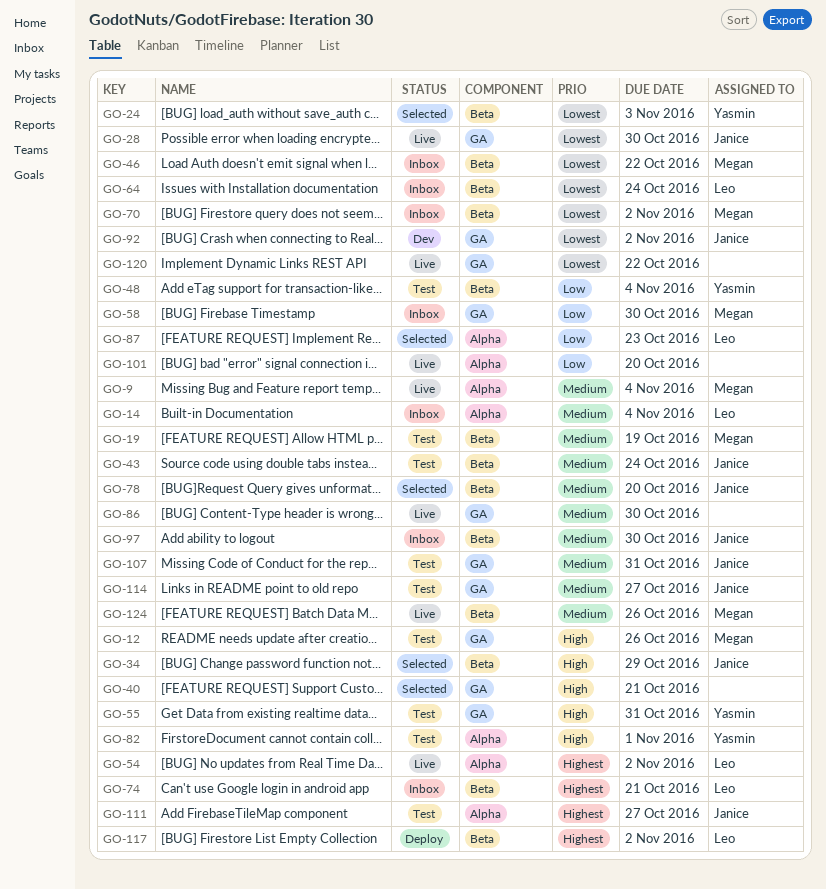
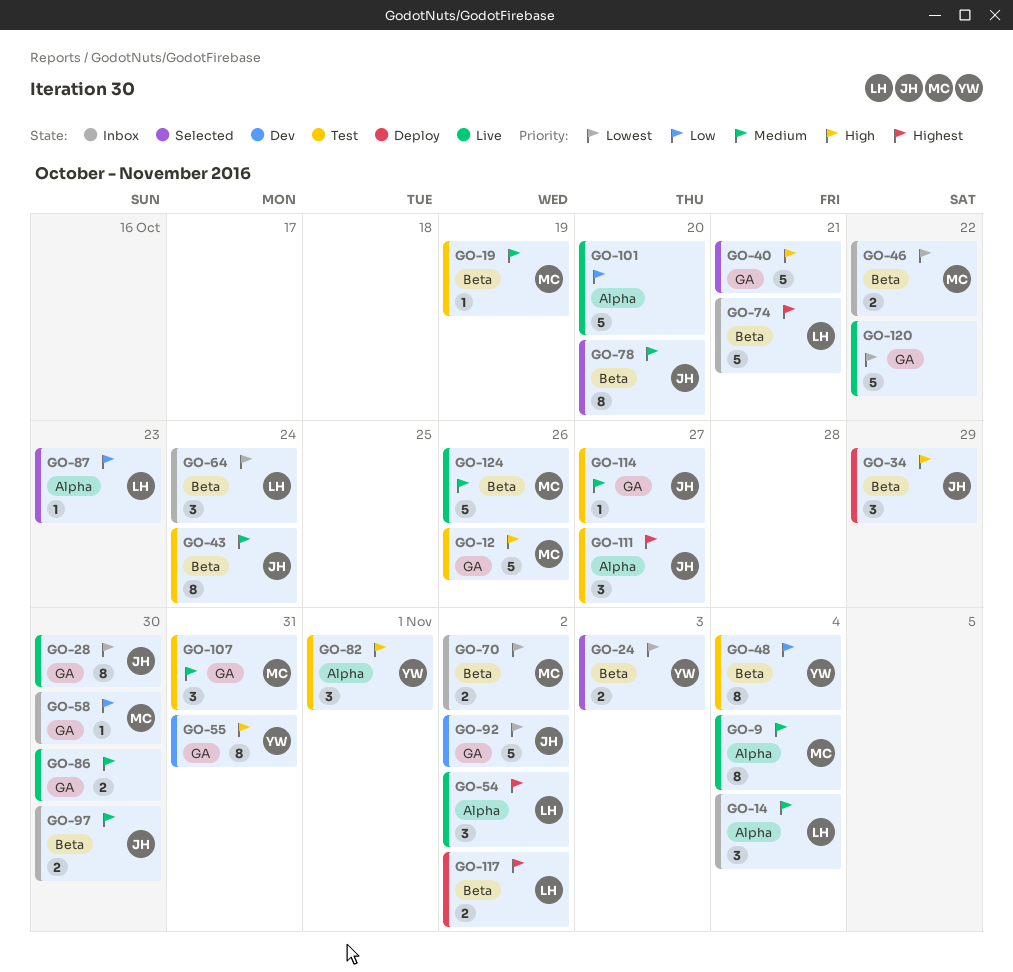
GO-34, status: Selected -> Deploy
GO-55, status: Test -> Dev
GO-107, owner: Janice -> Megan

